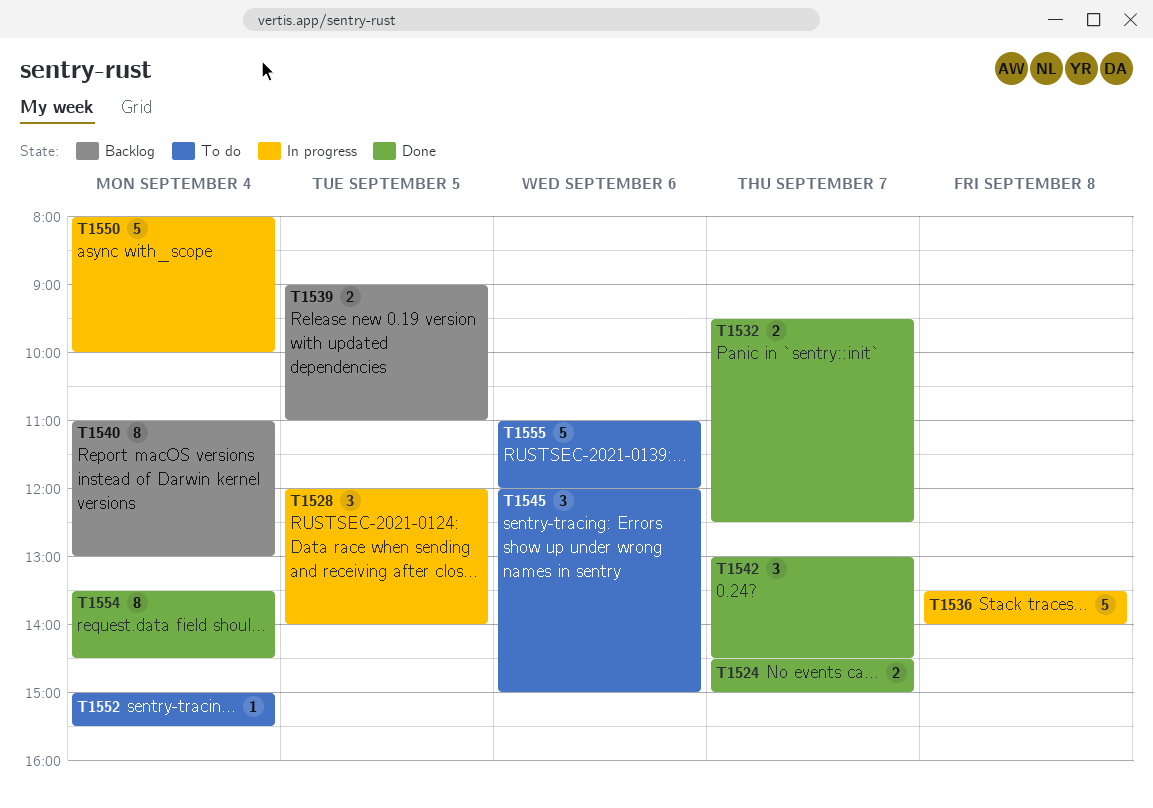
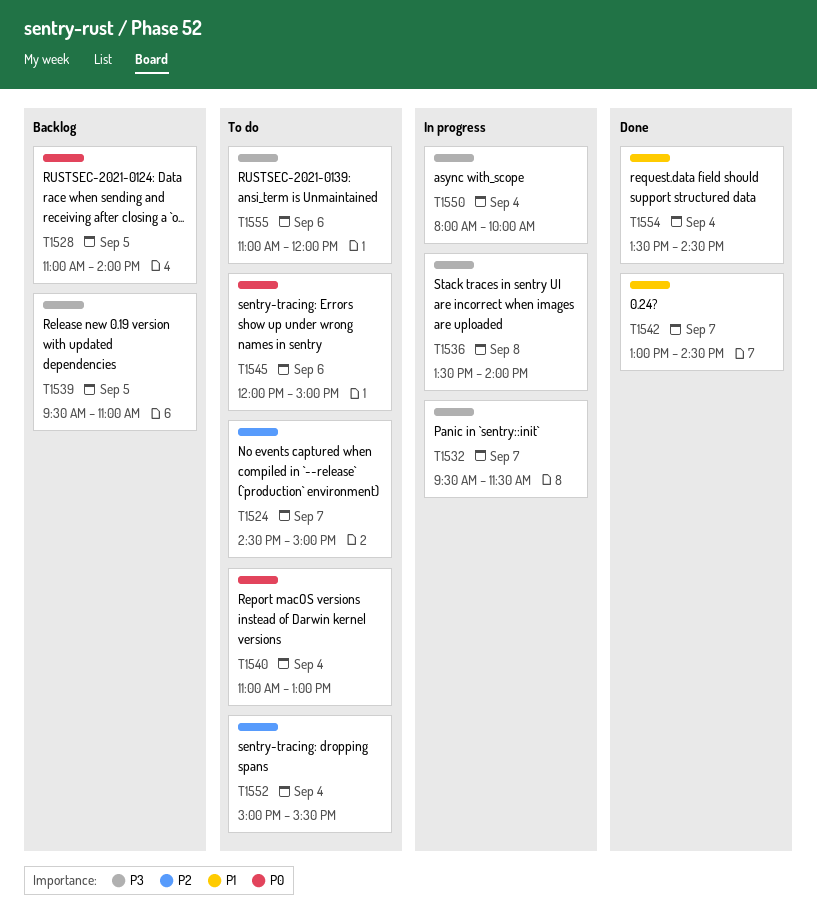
T1524, status: Done -> To do
T1528, status: In progress -> Backlog
T1528, begins: 12:00 -> 11:00
T1532, status: Done -> In progress
T1532, ends: 12:30 -> 11:30
T1539, begins: 09:00 -> 09:30
T1540, status: Backlog -> To do

